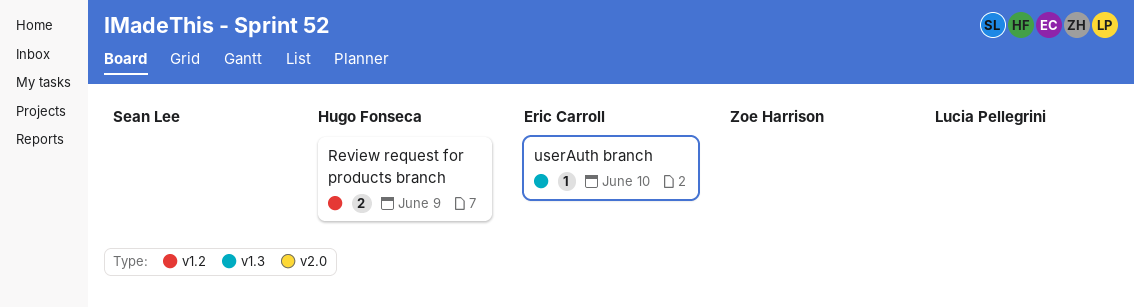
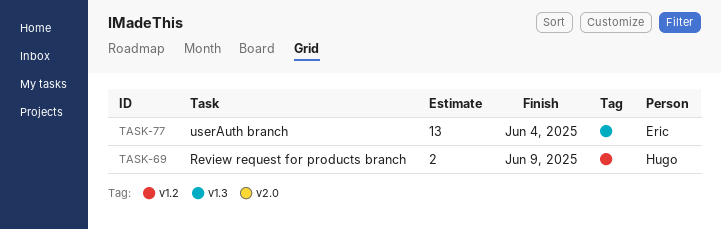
userAuth branch, estimate: 1 -> 13
userAuth branch, due: Jun 10 -> Jun 4

